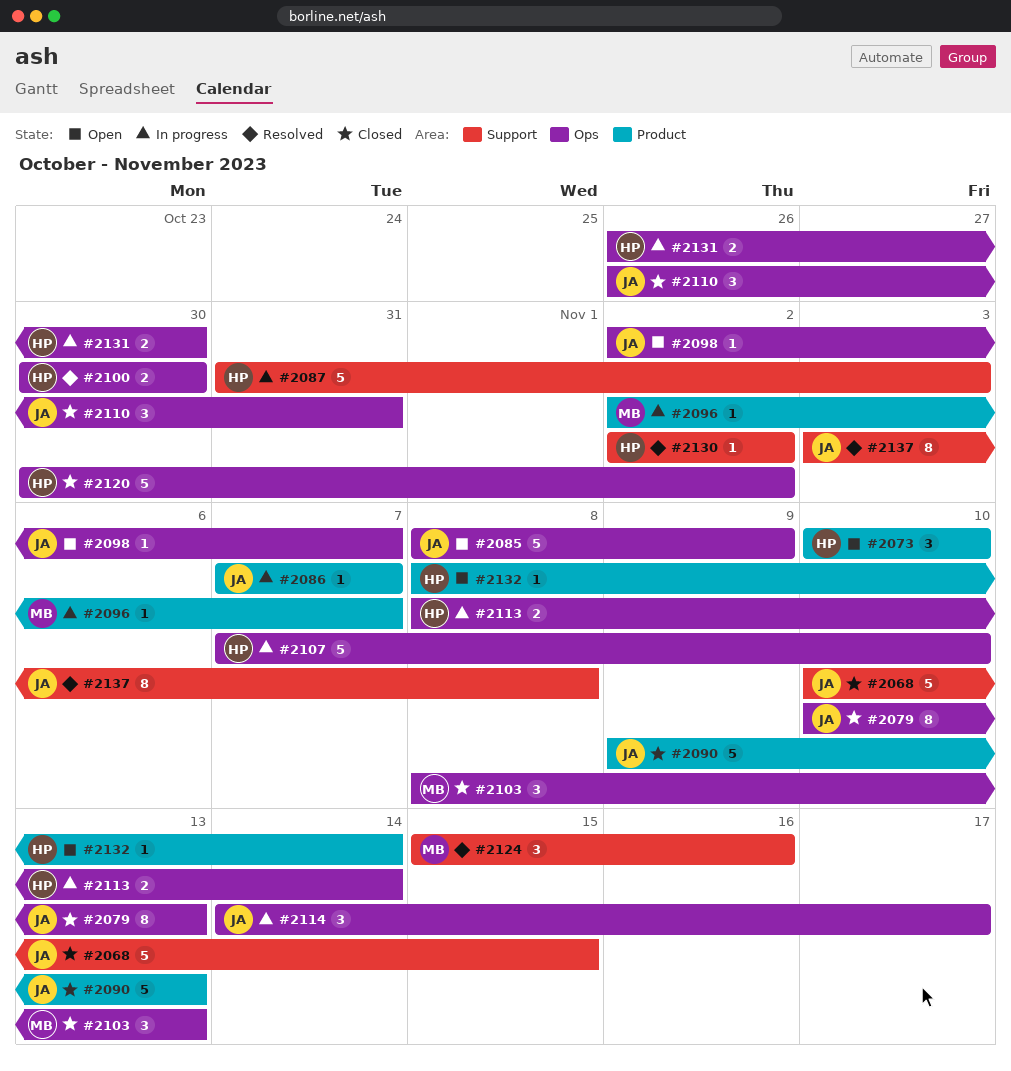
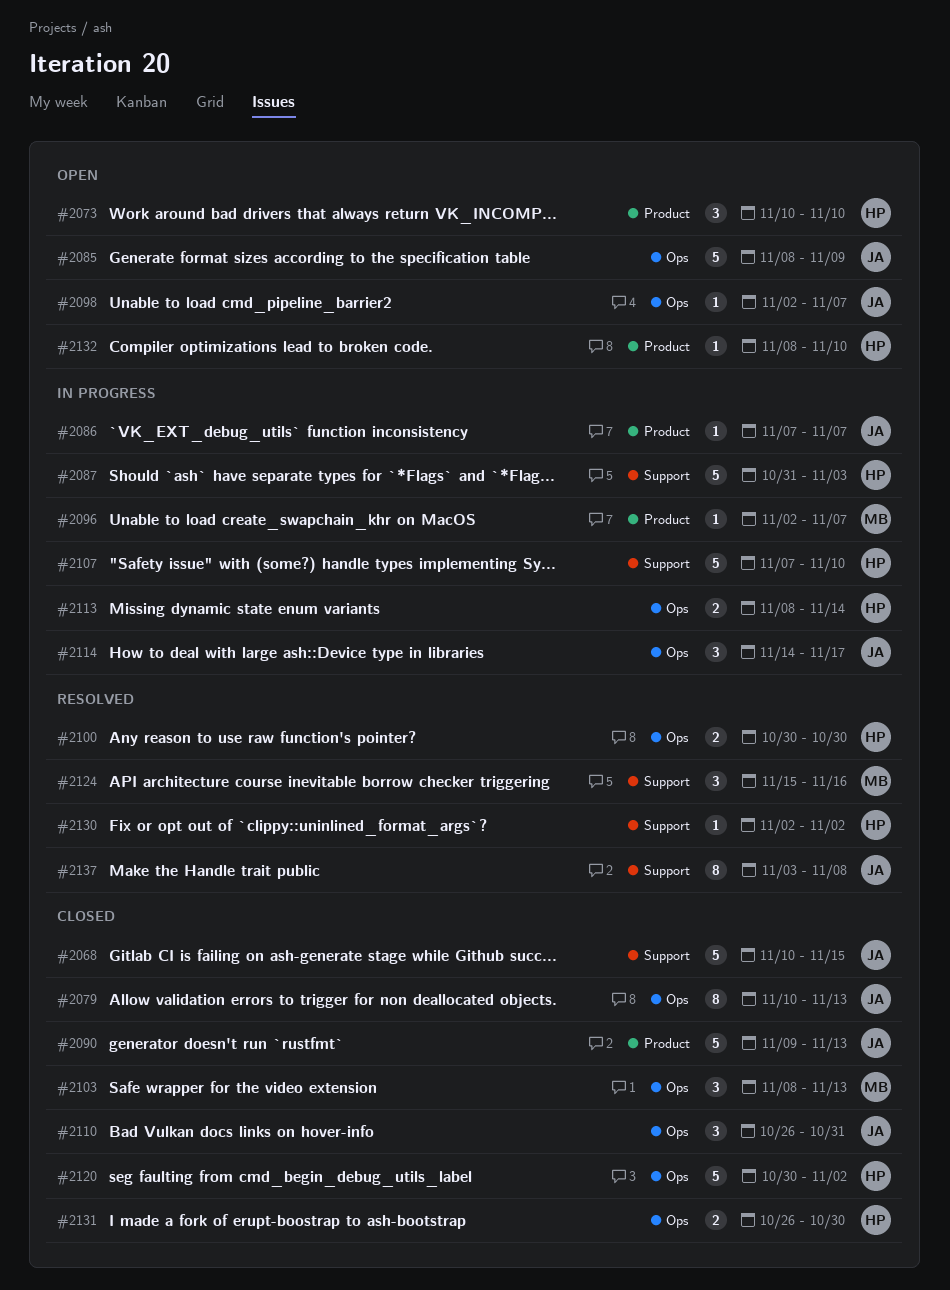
#2107, label: Ops -> Support
#2131, status: In progress -> Closed
#2132, due: Nov 14 -> Nov 10

